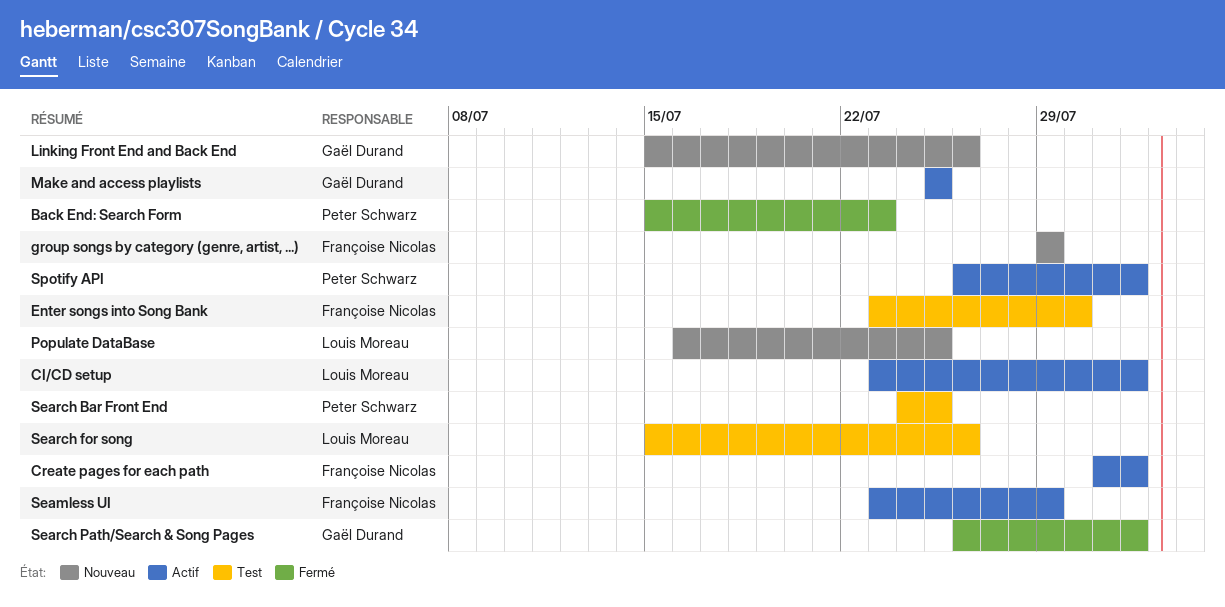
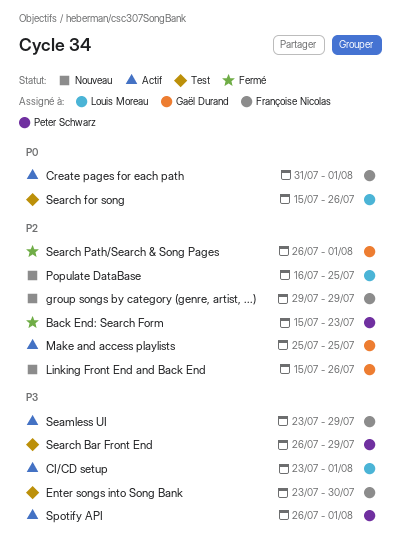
Search Bar Front End, start: Jul 24 -> Jul 26
Search Bar Front End, due: Jul 25 -> Jul 29

